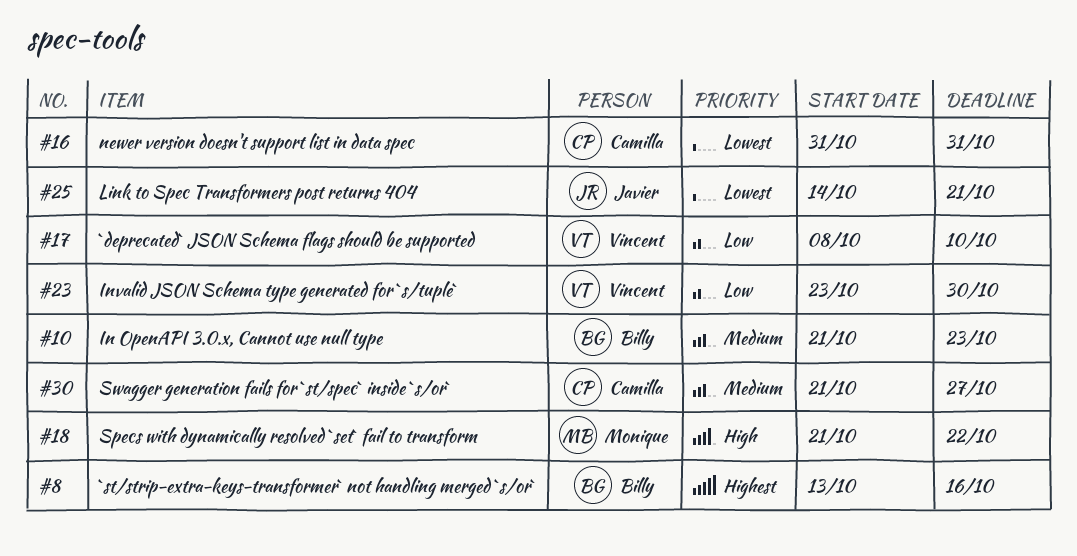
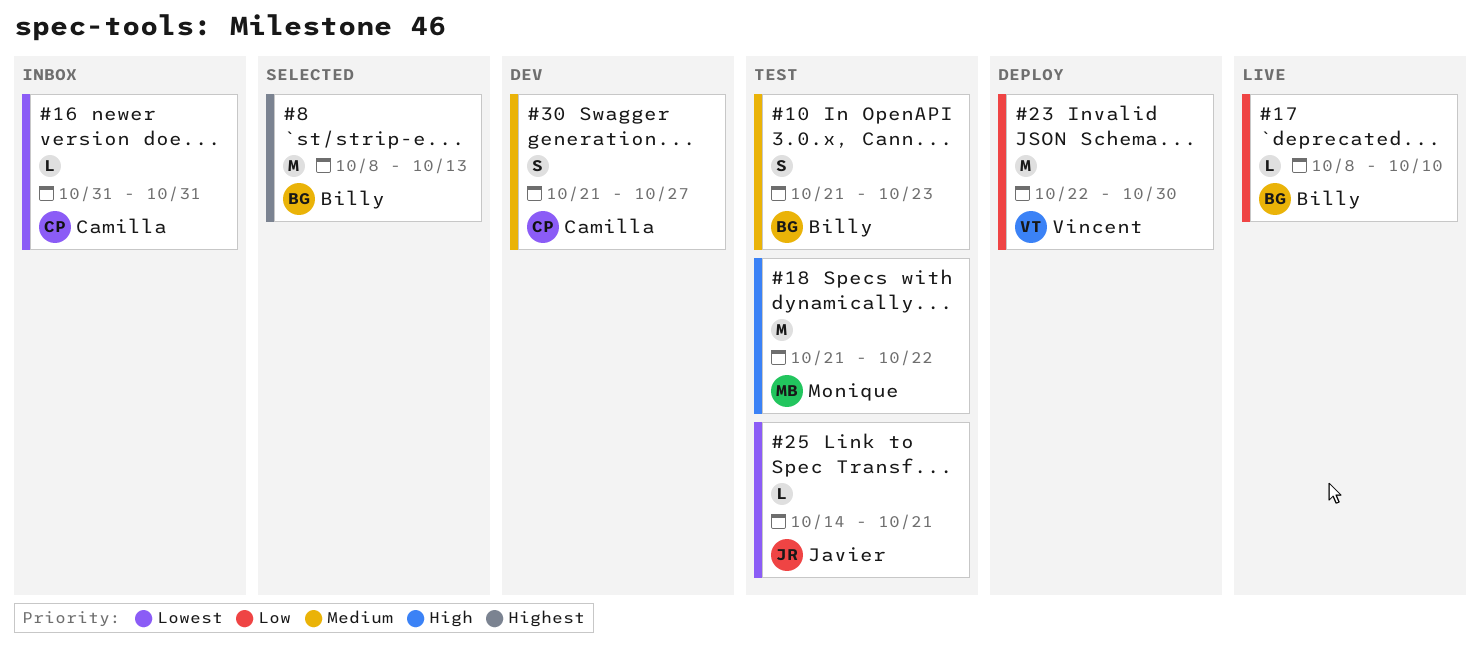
#8, start: Oct 13 -> Oct 8
#8, due: Oct 16 -> Oct 13
#17, owner: Vincent -> Billy
#23, start: Oct 23 -> Oct 22

